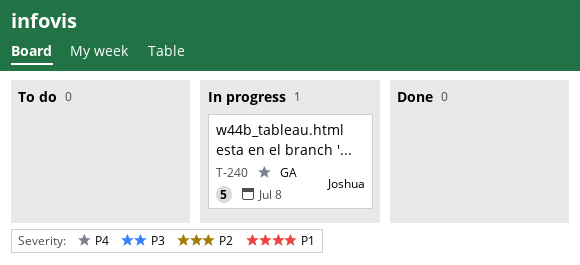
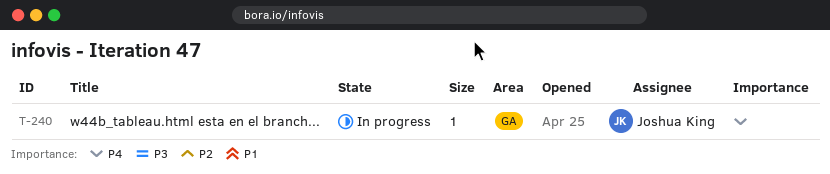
T-240, estimate: 5 -> 1

